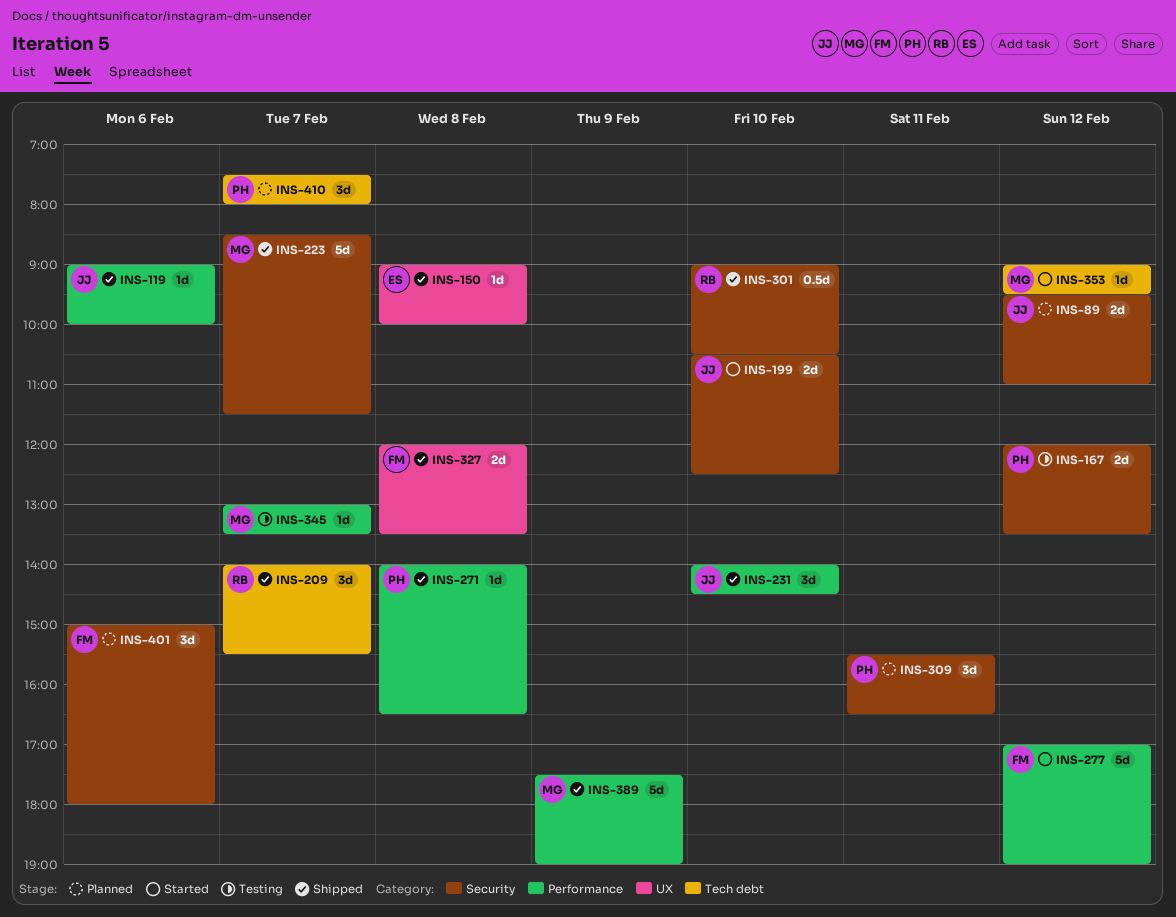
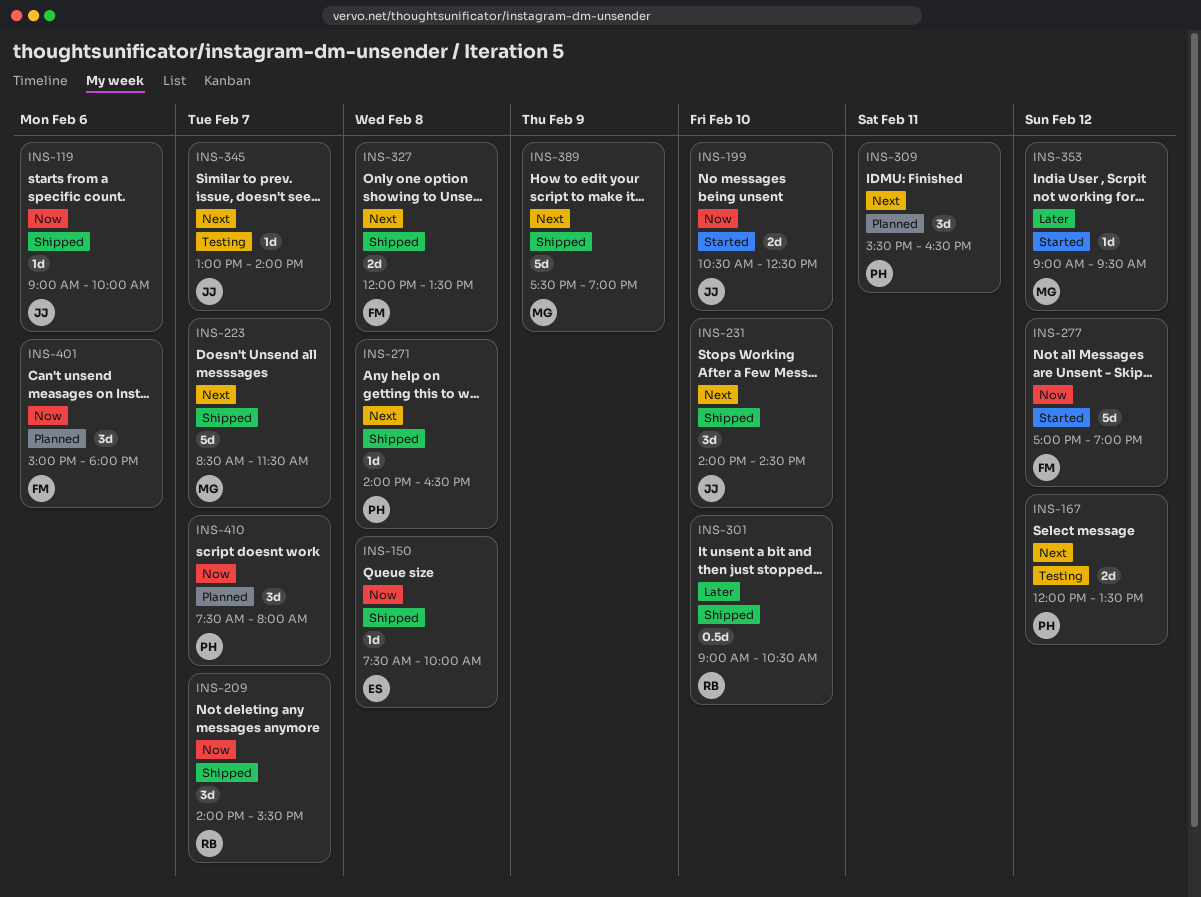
INS-89: present -> none
INS-150, begins: 09:00 -> 07:30
INS-345, owner: MG -> JJ
INS-345, ends: 13:30 -> 14:00

